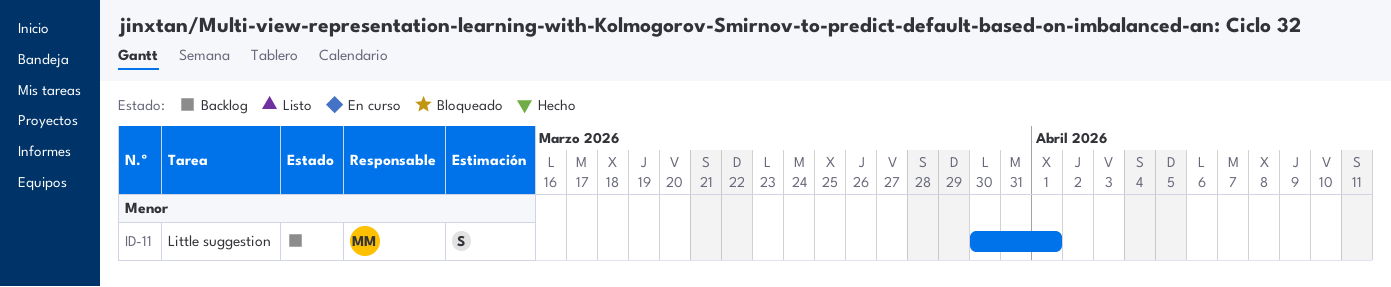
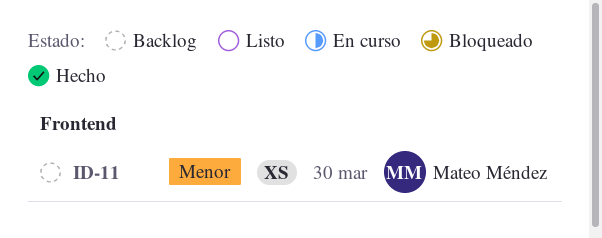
ID-11, estimate: S -> XS
ID-11, due: Apr 1 -> Mar 30

